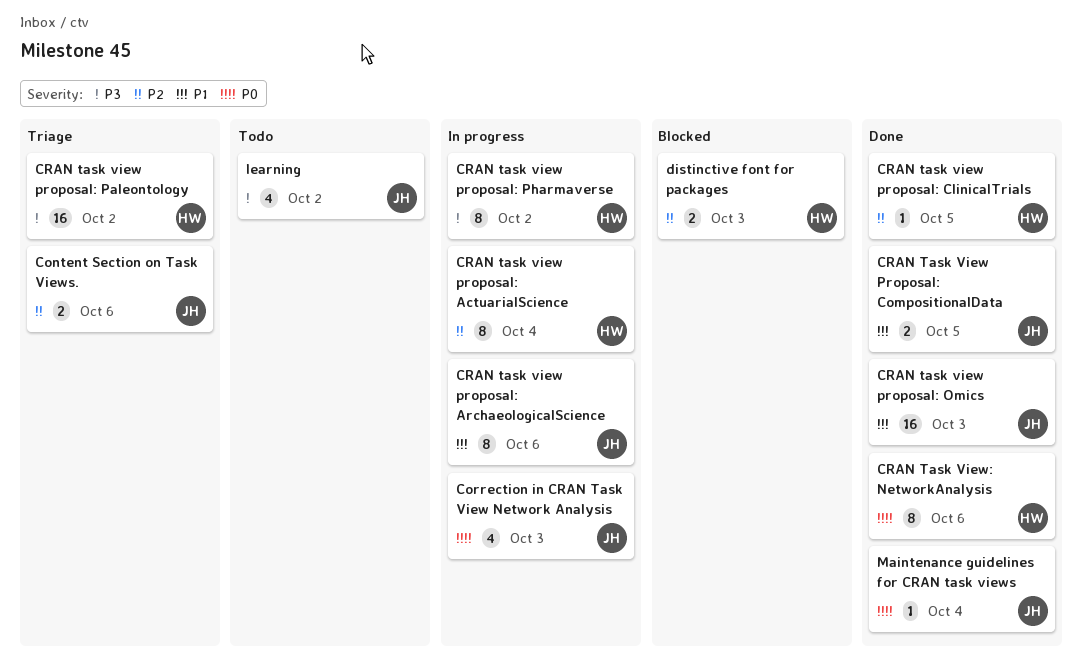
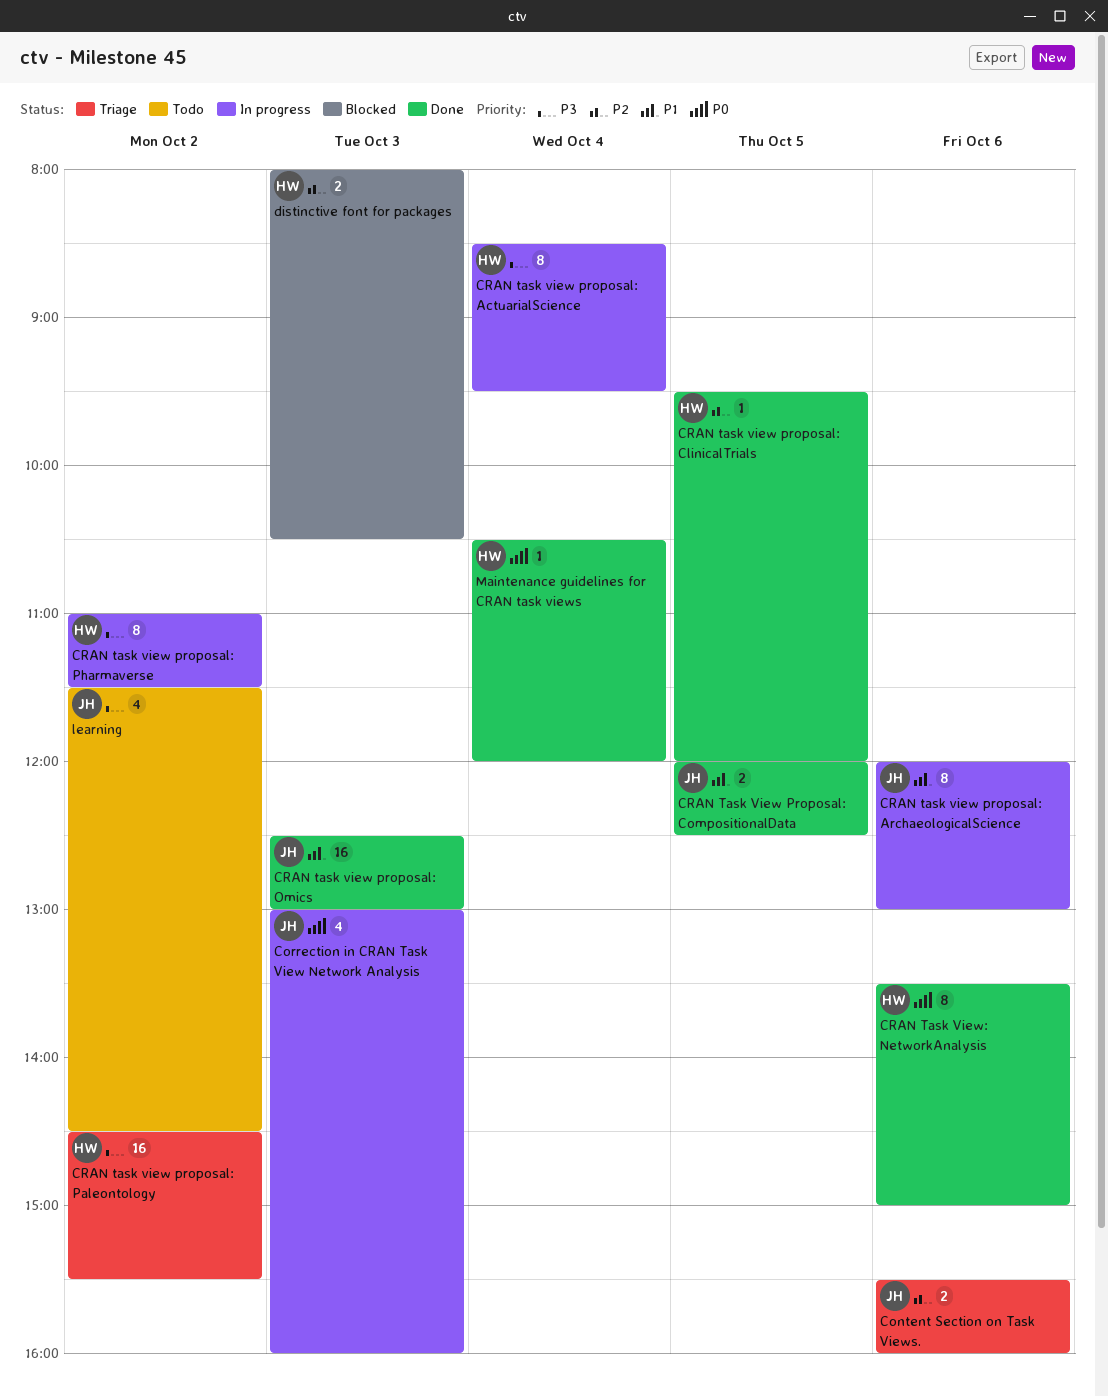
CRAN task view proposal: ActuarialScience, priority: P2 -> P3
Maintenance guidelines for CRAN task views, owner: JH -> HW

